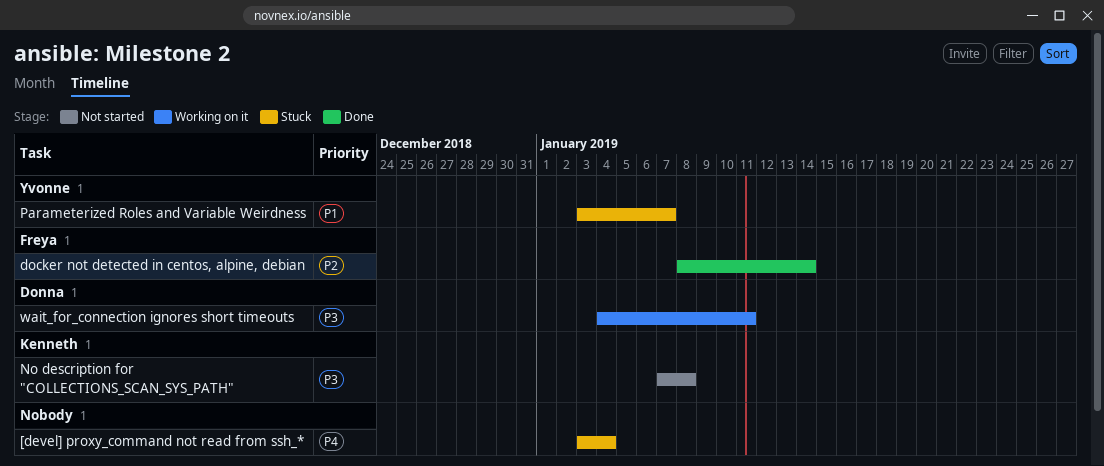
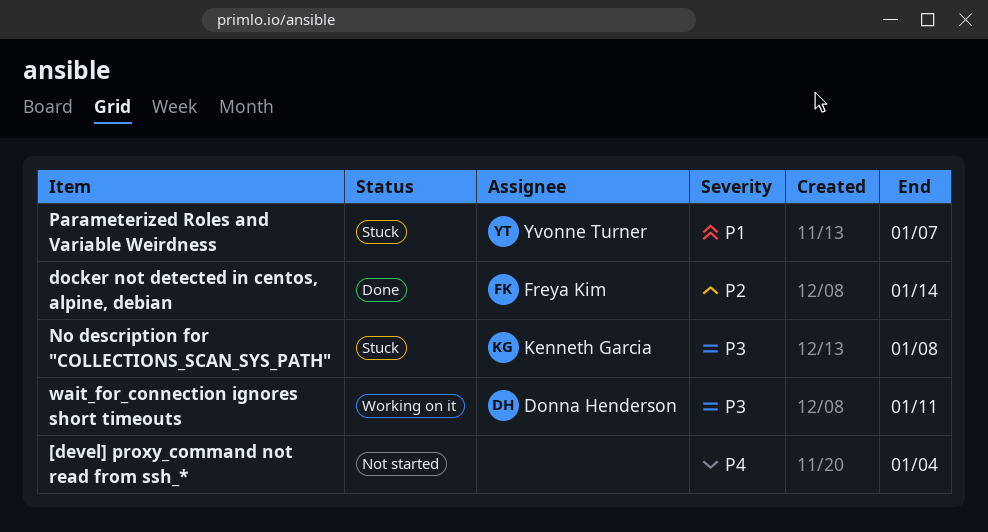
[devel] proxy_command not read from ssh_*, status: Stuck -> Not started
No description for "COLLECTIONS_SCAN_SYS_PATH", status: Not started -> Stuck

